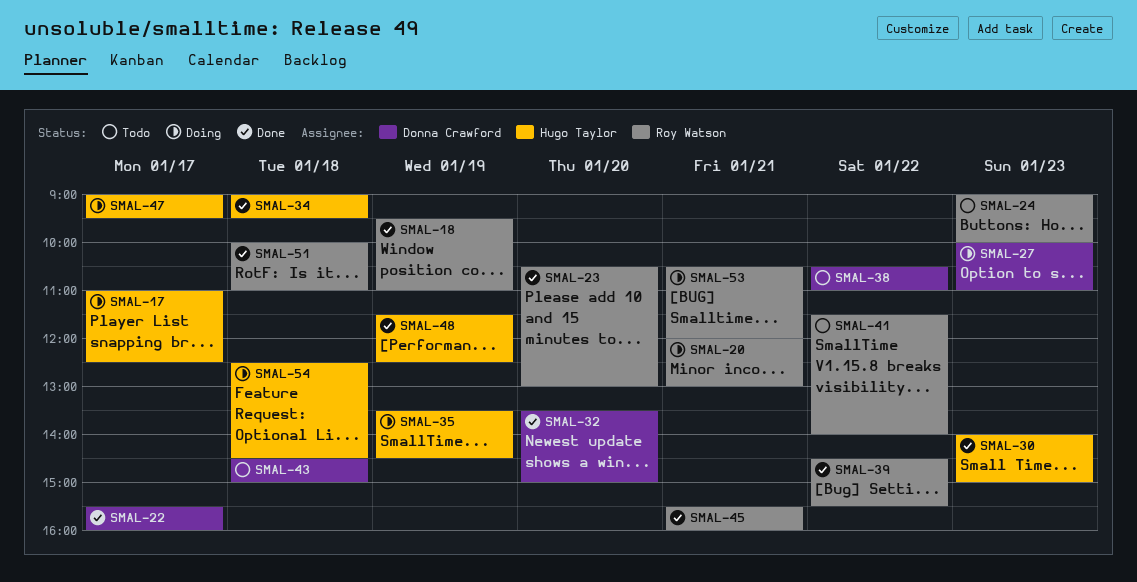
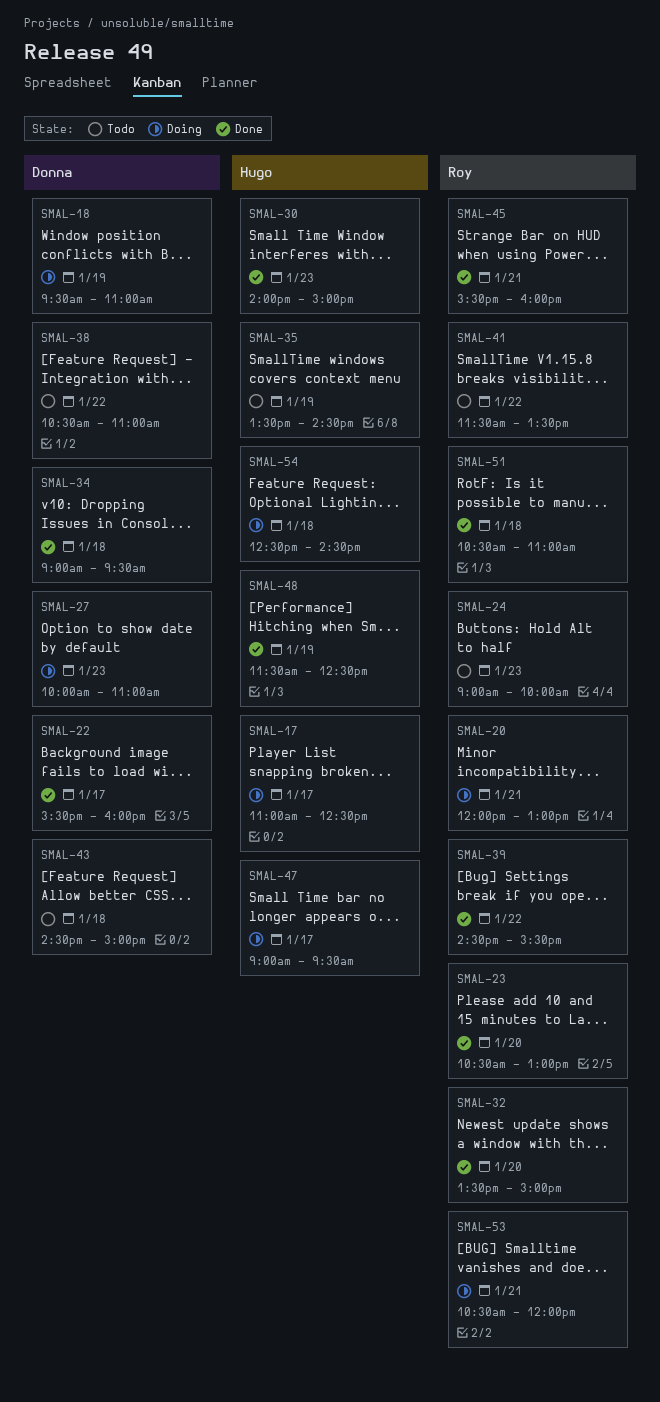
SMAL-18, status: Done -> Doing
SMAL-18, owner: Roy Watson -> Donna Crawford
SMAL-32, owner: Donna Crawford -> Roy Watson
SMAL-34, owner: Hugo Taylor -> Donna Crawford
SMAL-35, status: Doing -> Todo
SMAL-41, ends: 14:00 -> 13:30
SMAL-51, begins: 10:00 -> 10:30

